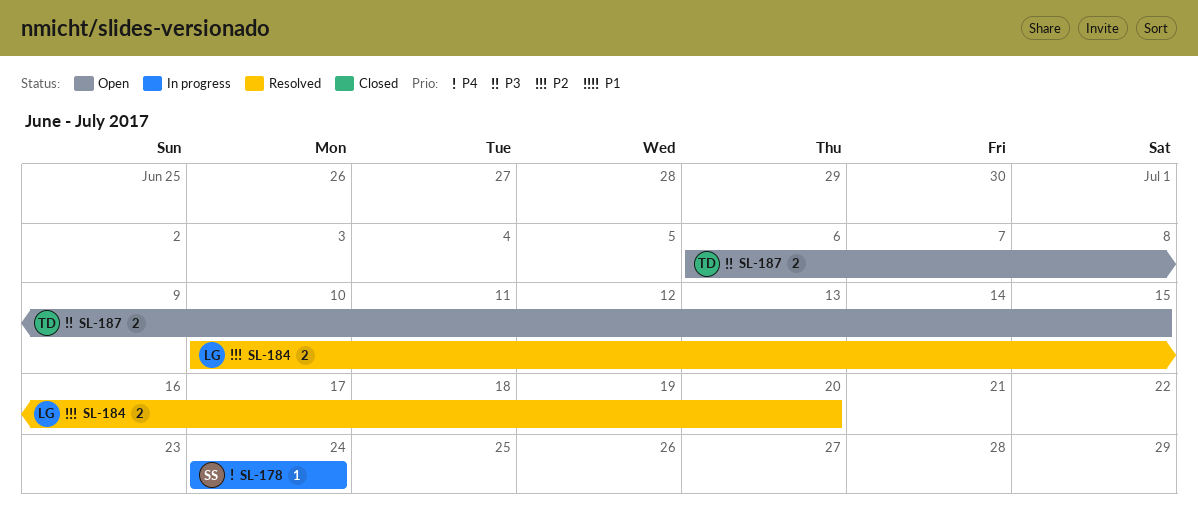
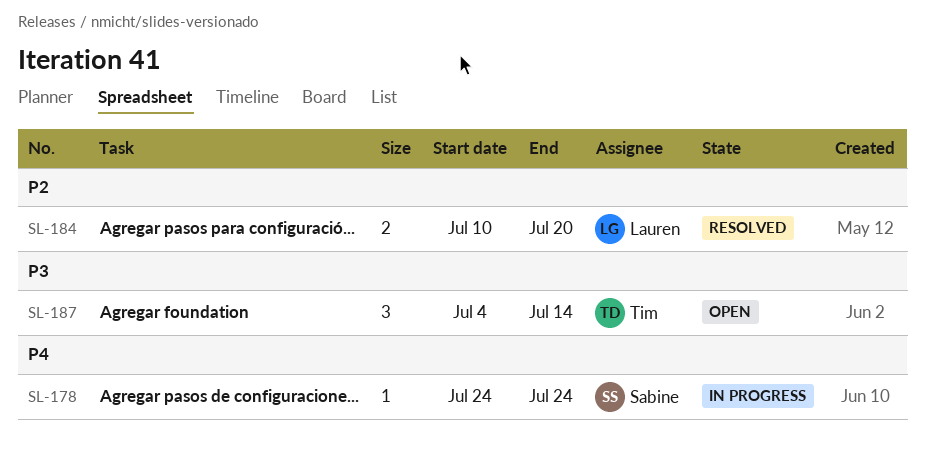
SL-187, estimate: 2 -> 3
SL-187, start: Jul 6 -> Jul 4
SL-187, due: Jul 15 -> Jul 14

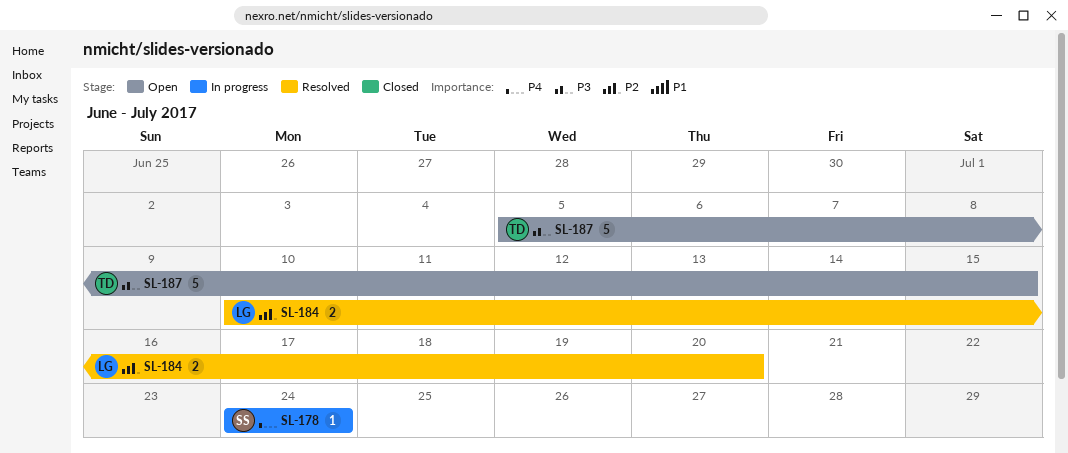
SL-187, estimate: 3 -> 5
SL-187, start: Jul 4 -> Jul 5
SL-187, due: Jul 14 -> Jul 15

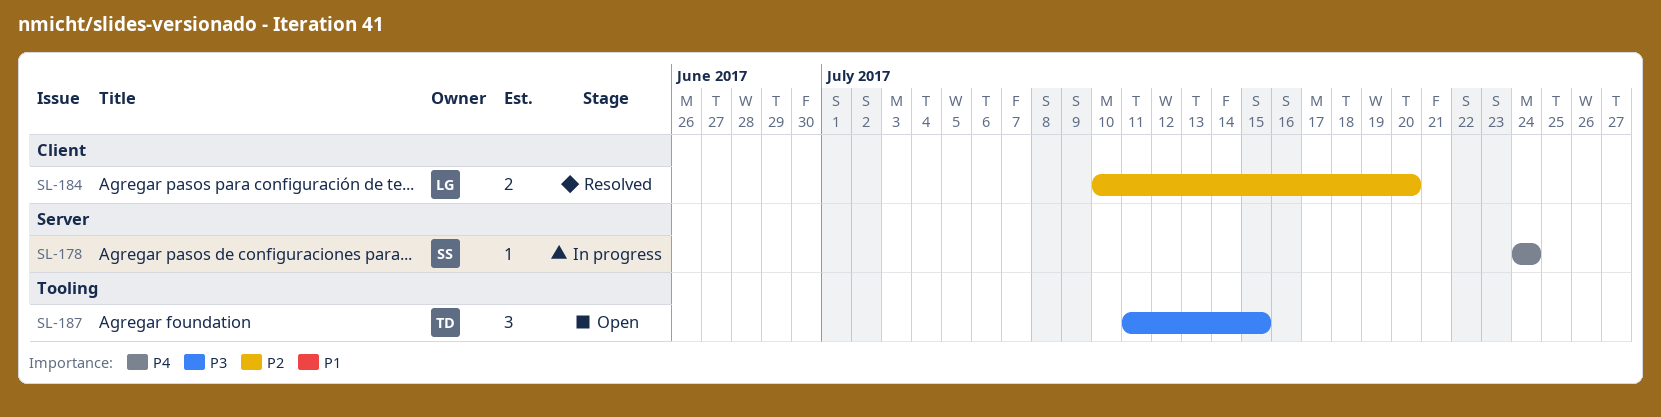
SL-187, estimate: 5 -> 3
SL-187, start: Jul 5 -> Jul 11

